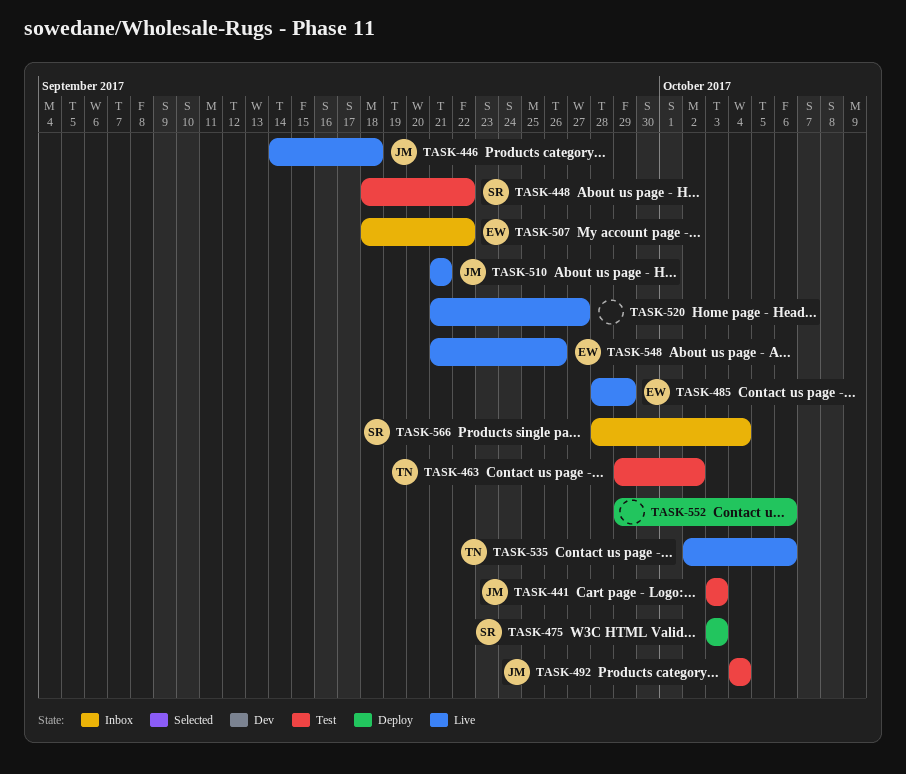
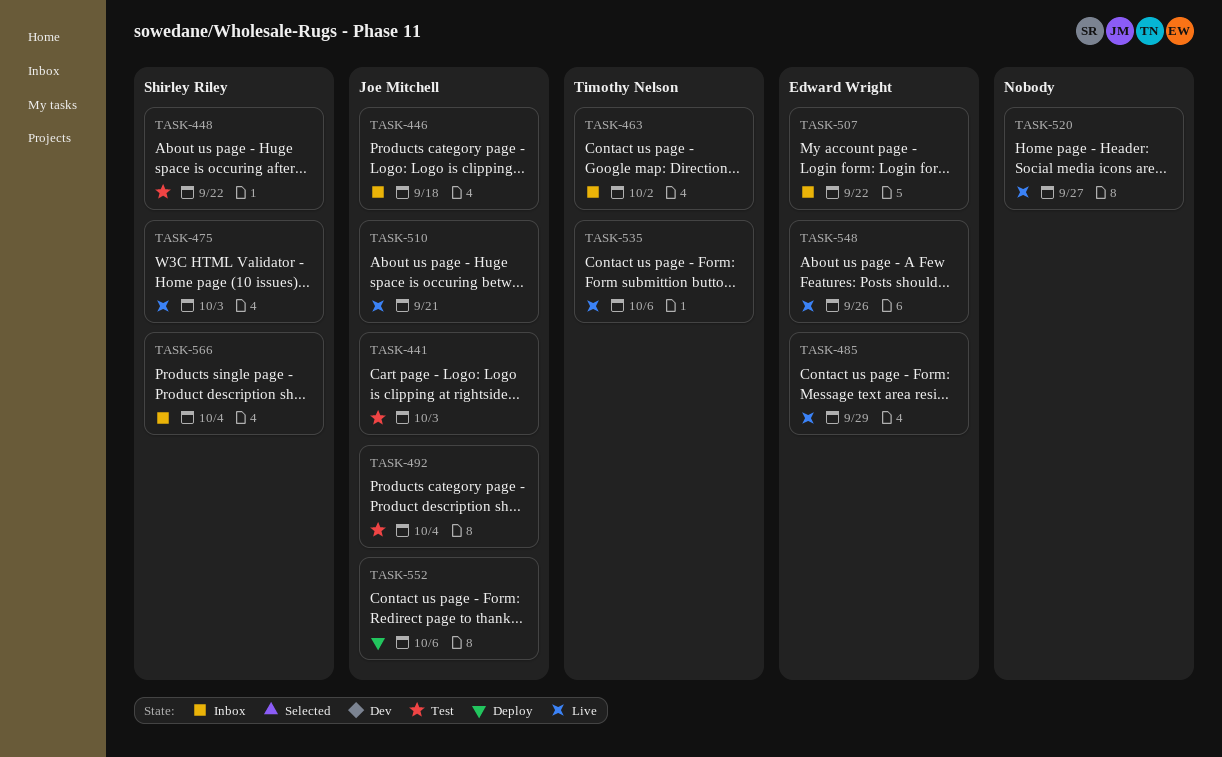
TASK-446, status: Live -> Inbox
TASK-463, status: Test -> Inbox
TASK-475, status: Deploy -> Live
TASK-552, owner: none -> Joe Mitchell

